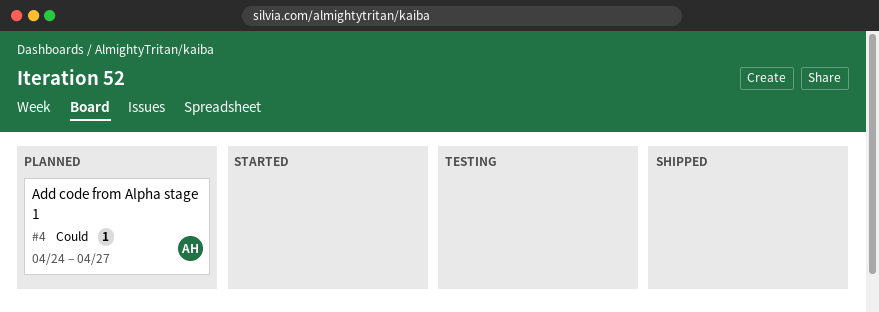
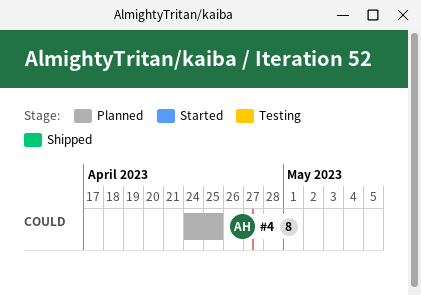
#4, estimate: 1 -> 8
#4, due: Apr 27 -> Apr 25

